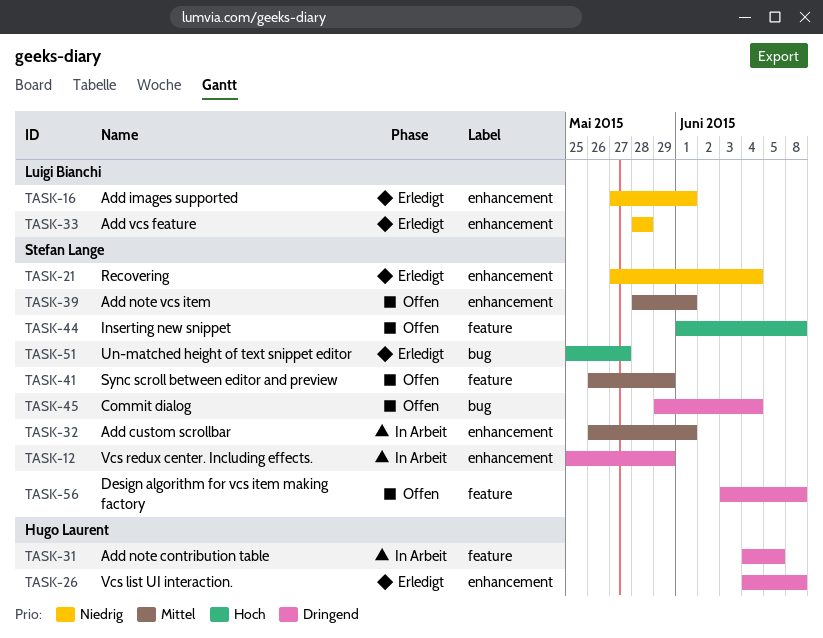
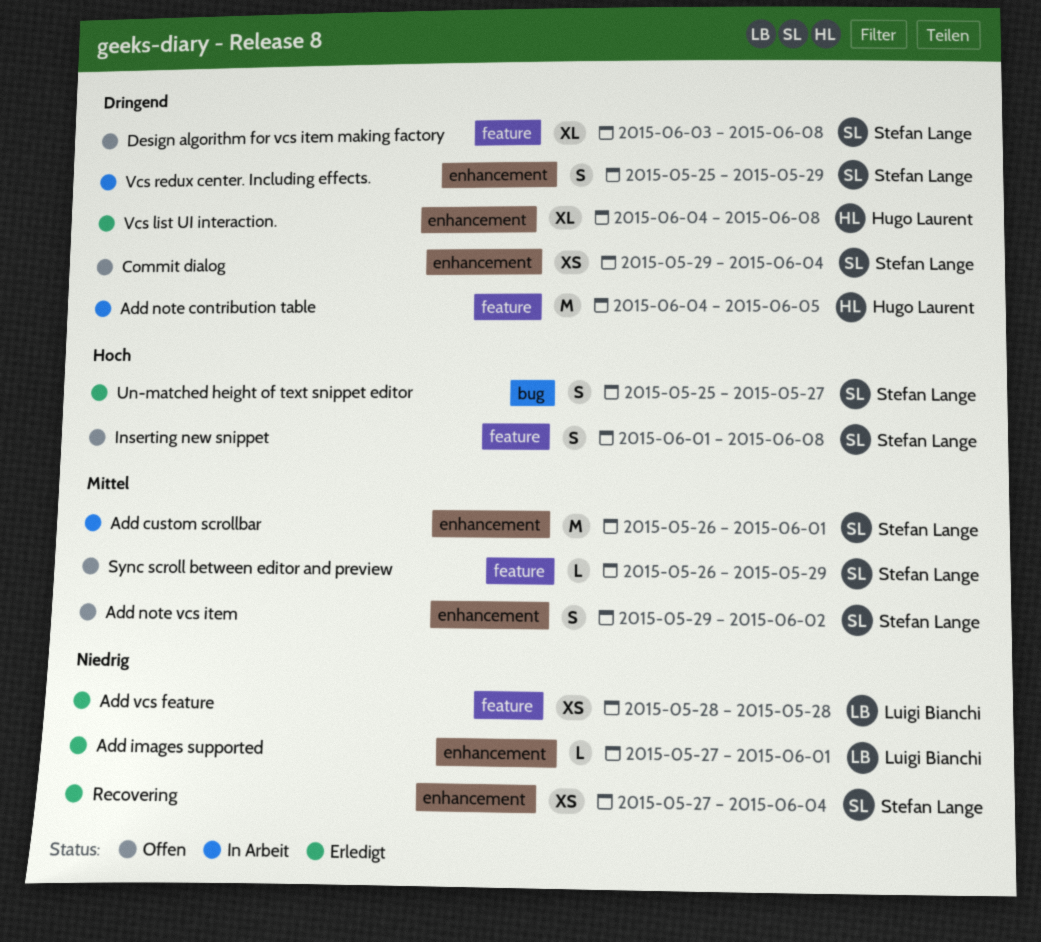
Add note vcs item, start: May 28 -> May 29
Add note vcs item, due: Jun 1 -> Jun 2
Add vcs feature, label: enhancement -> feature
Commit dialog, label: bug -> enhancement

